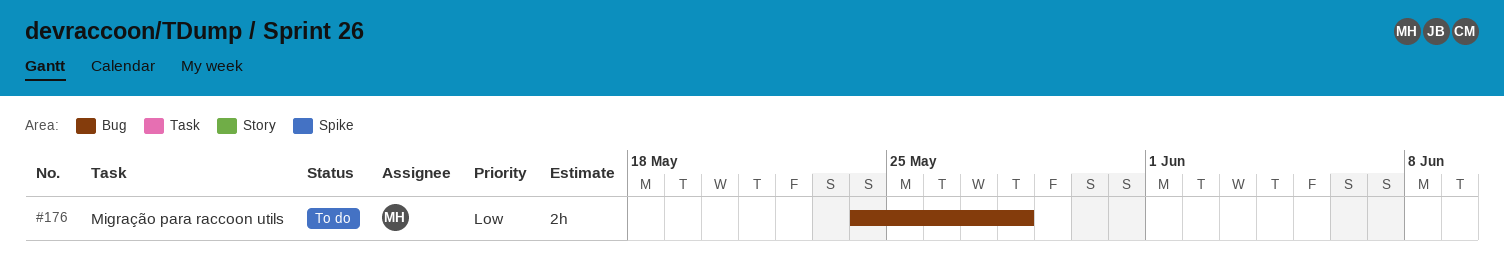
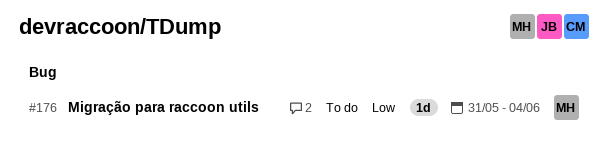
#176, estimate: 2h -> 1d
#176, start: May 24 -> May 31
#176, due: May 28 -> Jun 4

